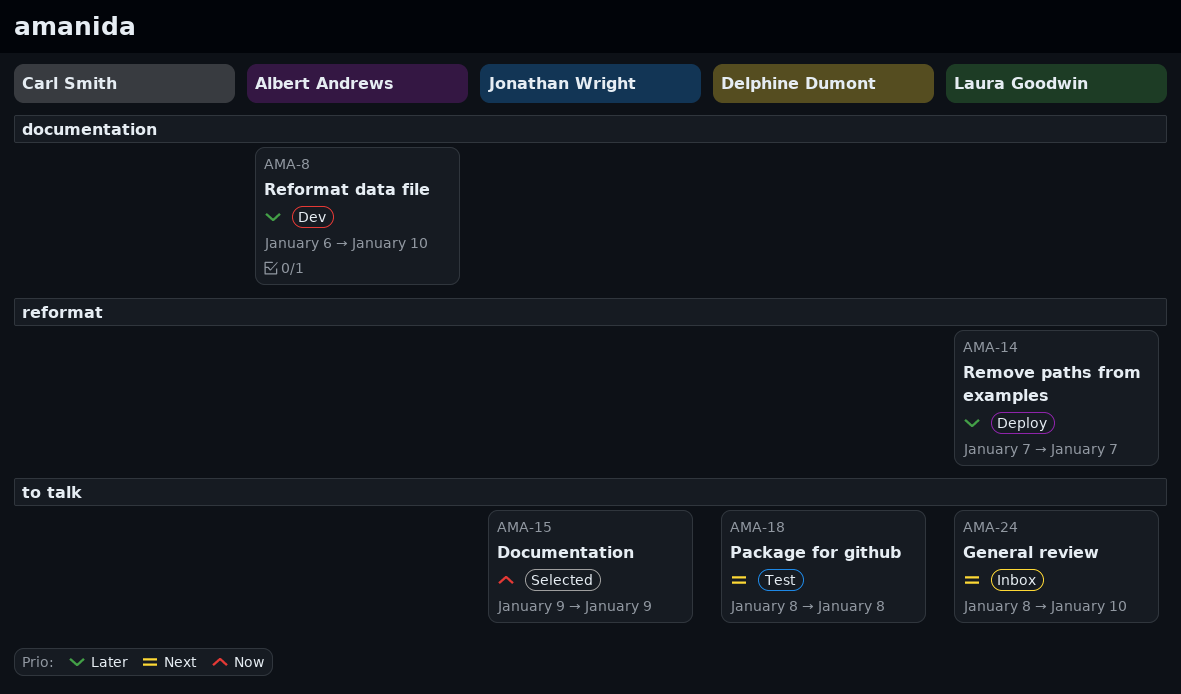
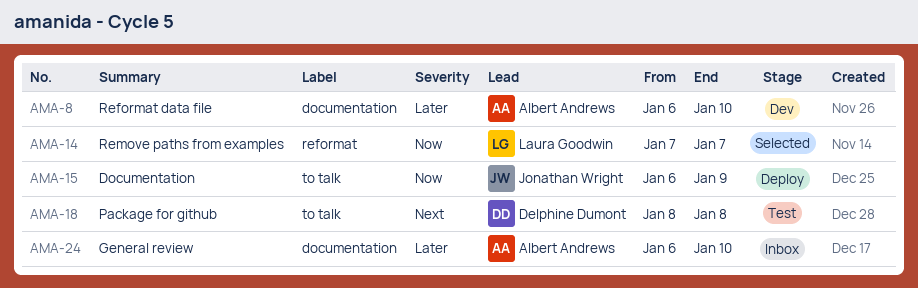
AMA-14, status: Deploy -> Selected
AMA-14, priority: Later -> Now
AMA-15, status: Selected -> Deploy
AMA-15, start: Jan 9 -> Jan 6
AMA-24, owner: Laura Goodwin -> Albert Andrews
AMA-24, priority: Next -> Later
AMA-24, label: to talk -> documentation
AMA-24, start: Jan 8 -> Jan 6

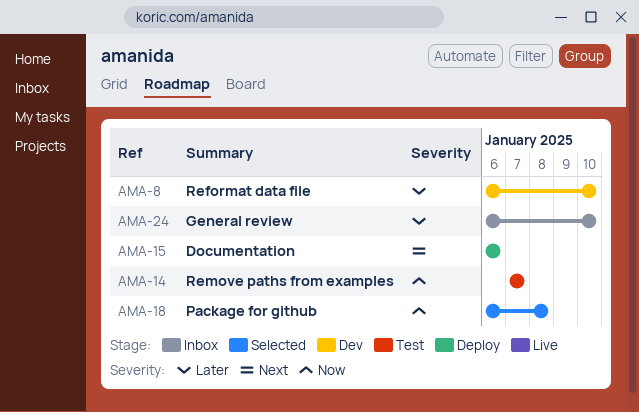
AMA-14, status: Selected -> Test
AMA-15, priority: Now -> Next
AMA-15, due: Jan 9 -> Jan 6
AMA-18, status: Test -> Selected
AMA-18, priority: Next -> Now
AMA-18, start: Jan 8 -> Jan 6

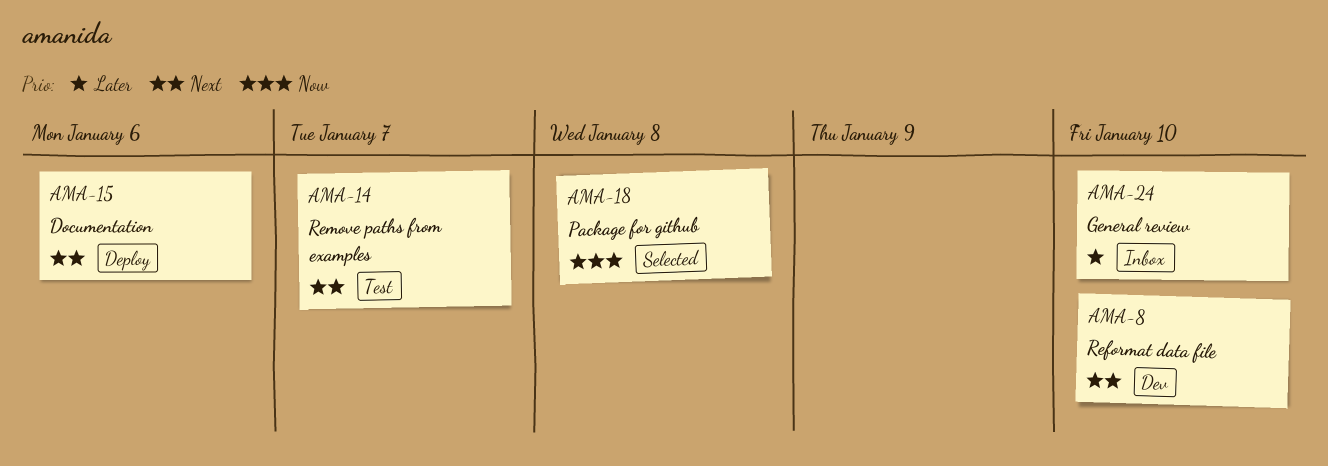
AMA-8, priority: Later -> Next
AMA-14, priority: Now -> Next

